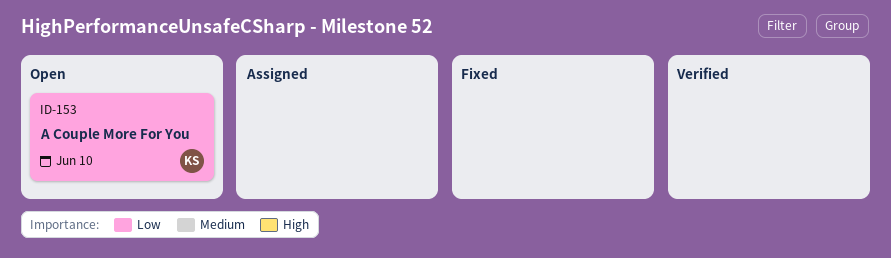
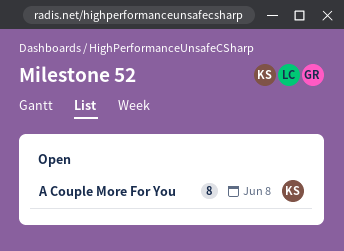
A Couple More For You, due: Jun 10 -> Jun 8

